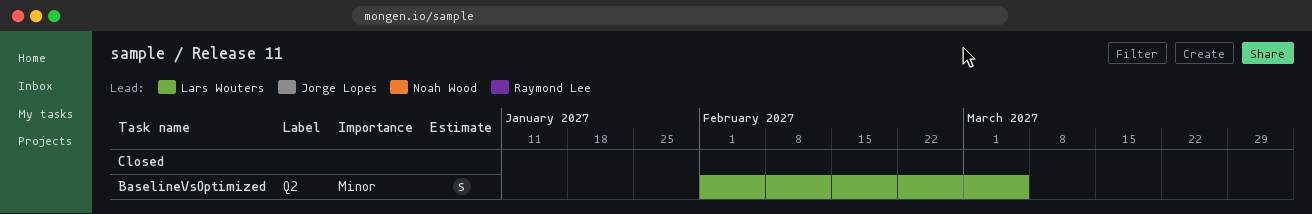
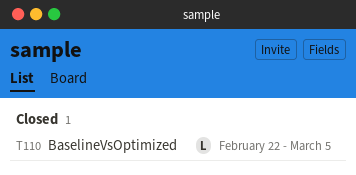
BaselineVsOptimized, estimate: S -> L
BaselineVsOptimized, start: Feb 1 -> Feb 22

